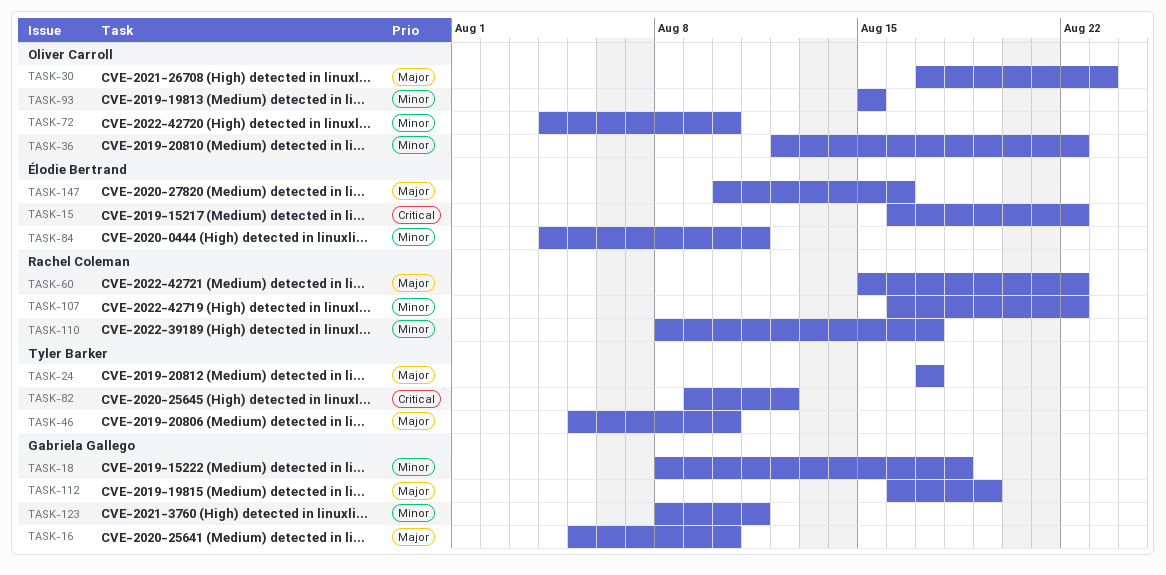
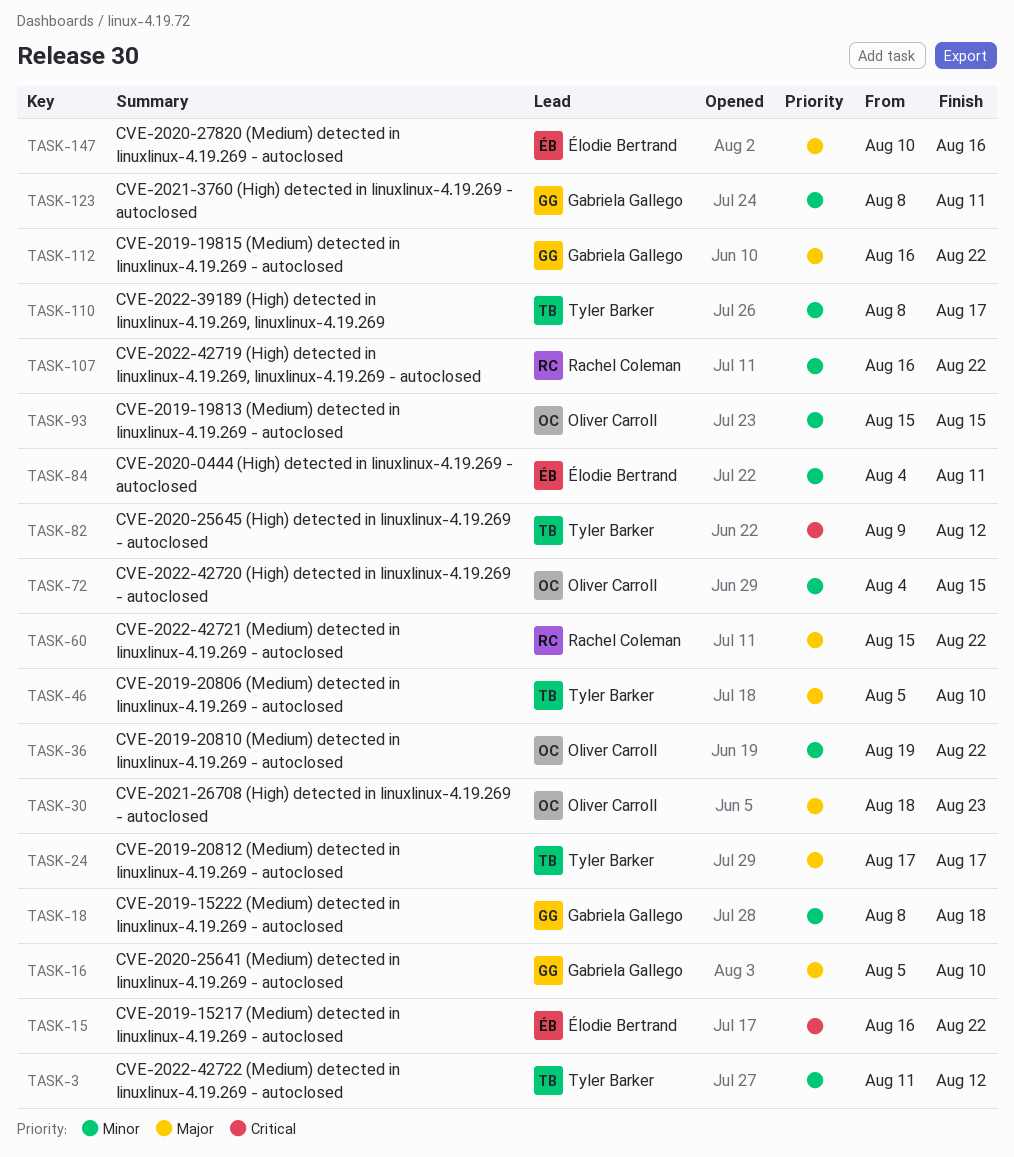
TASK-3: none -> present
TASK-30, start: Aug 17 -> Aug 18
TASK-36, start: Aug 12 -> Aug 19
TASK-72, due: Aug 10 -> Aug 15
TASK-110, owner: Rachel Coleman -> Tyler Barker
TASK-112, due: Aug 19 -> Aug 22

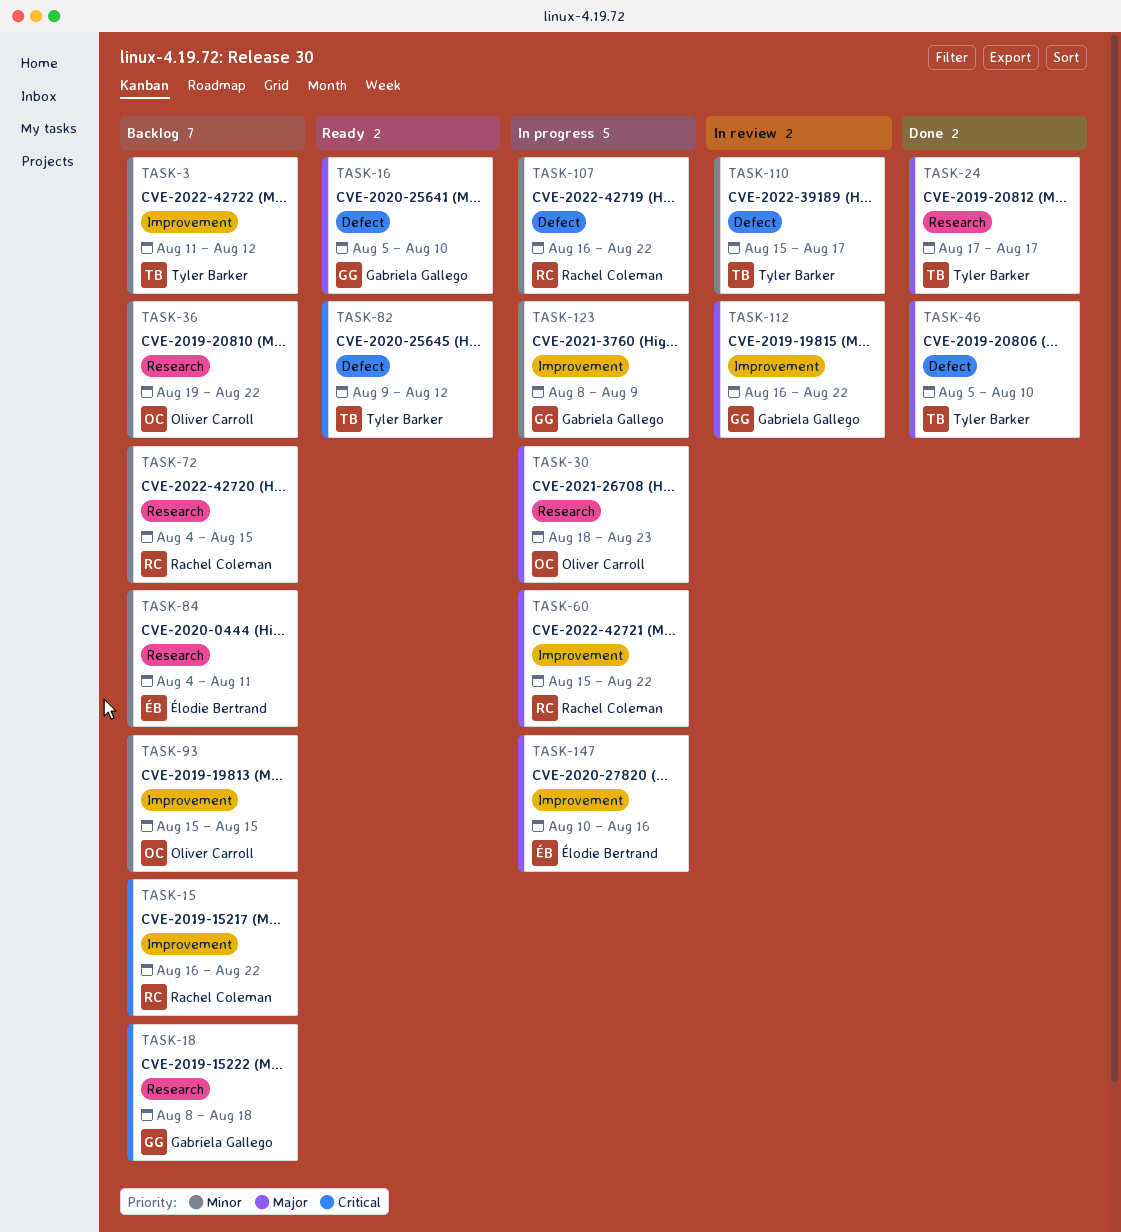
TASK-15, owner: Élodie Bertrand -> Rachel Coleman
TASK-18, priority: Minor -> Critical
TASK-72, owner: Oliver Carroll -> Rachel Coleman
TASK-110, start: Aug 8 -> Aug 15
TASK-123, due: Aug 11 -> Aug 9

